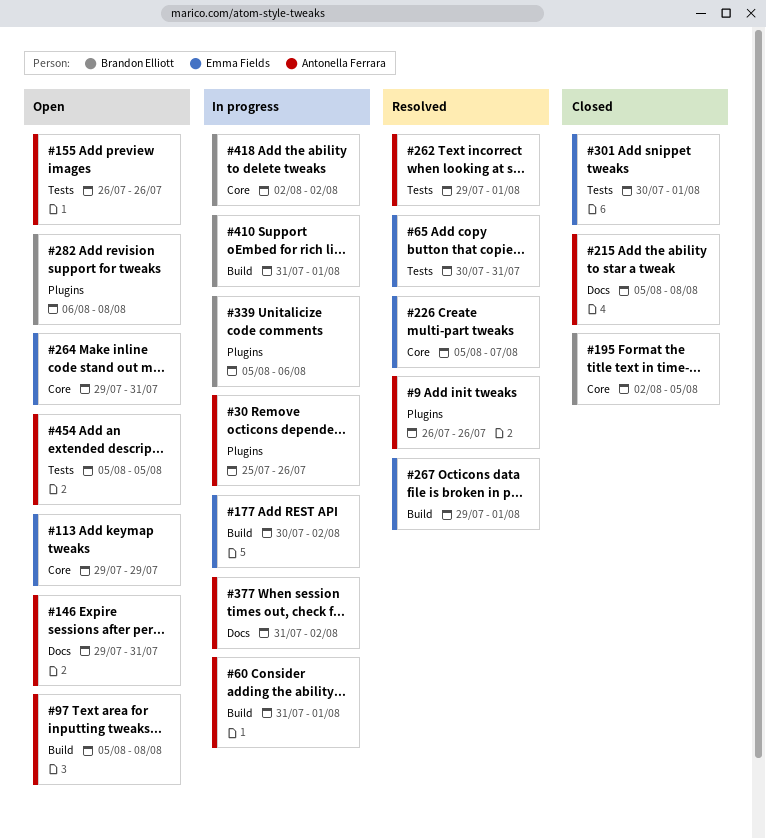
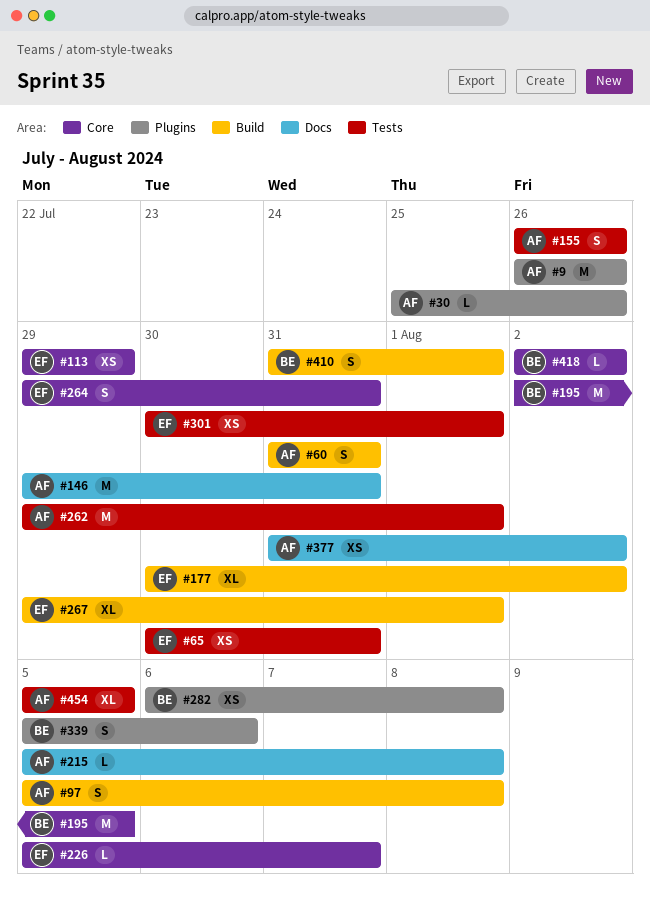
#60, due: Aug 1 -> Jul 31

